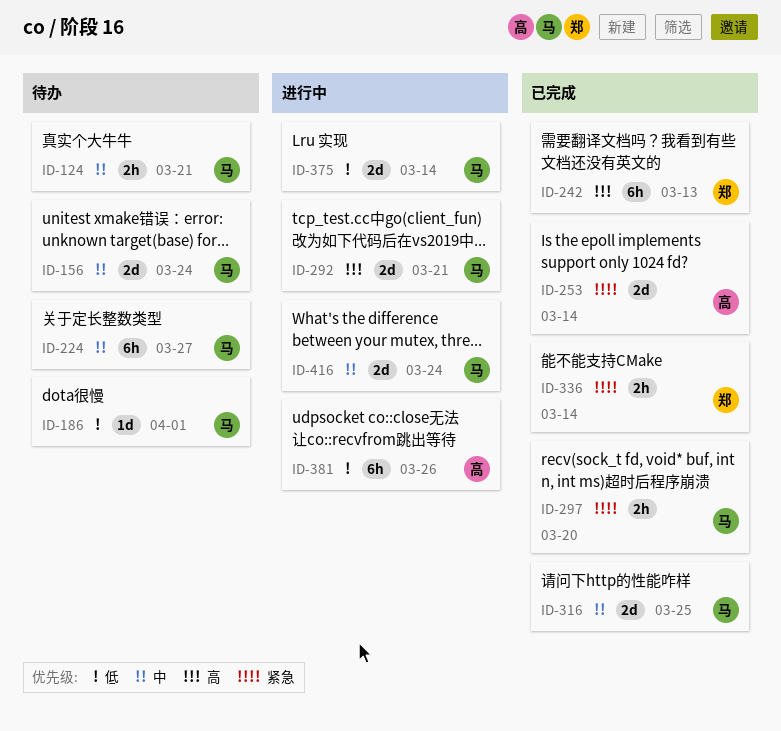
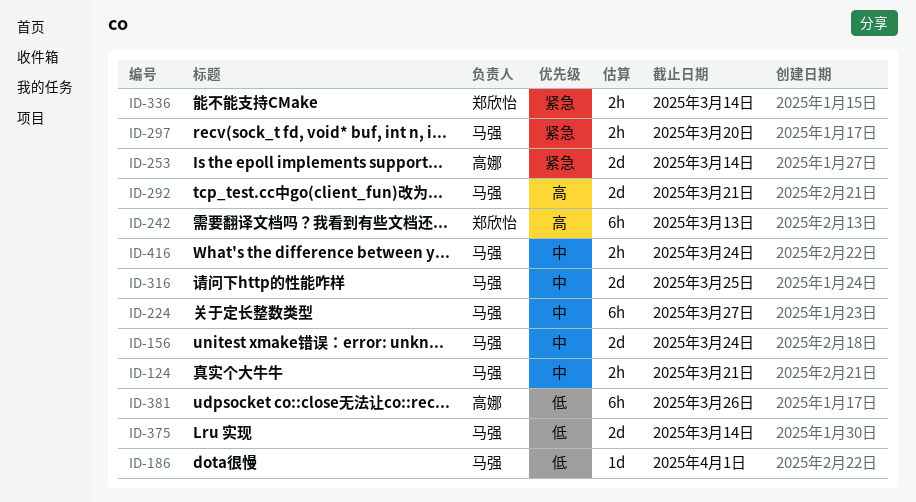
ID-416, estimate: 2d -> 2h

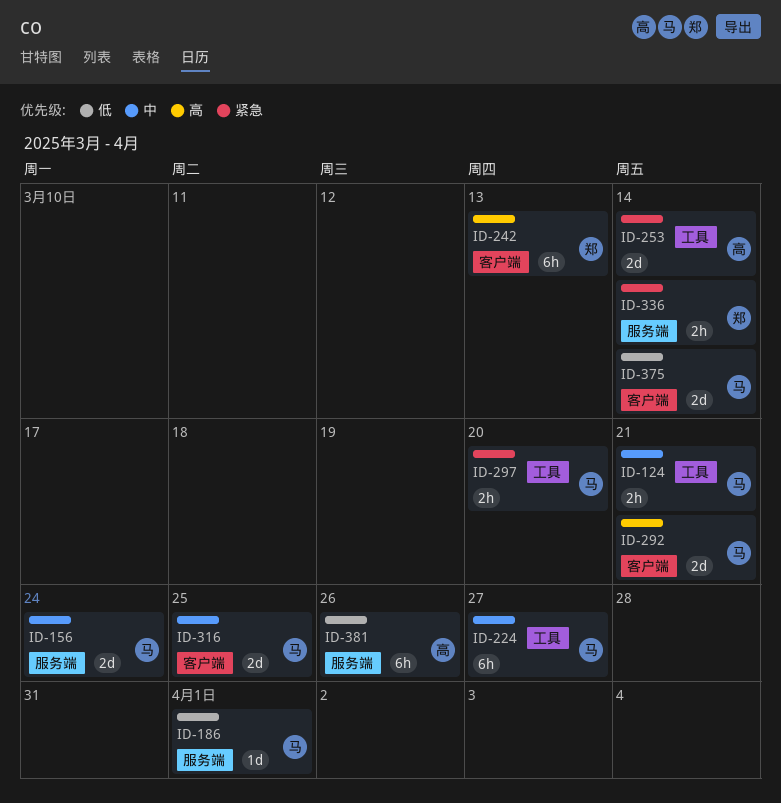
ID-416: present -> none

